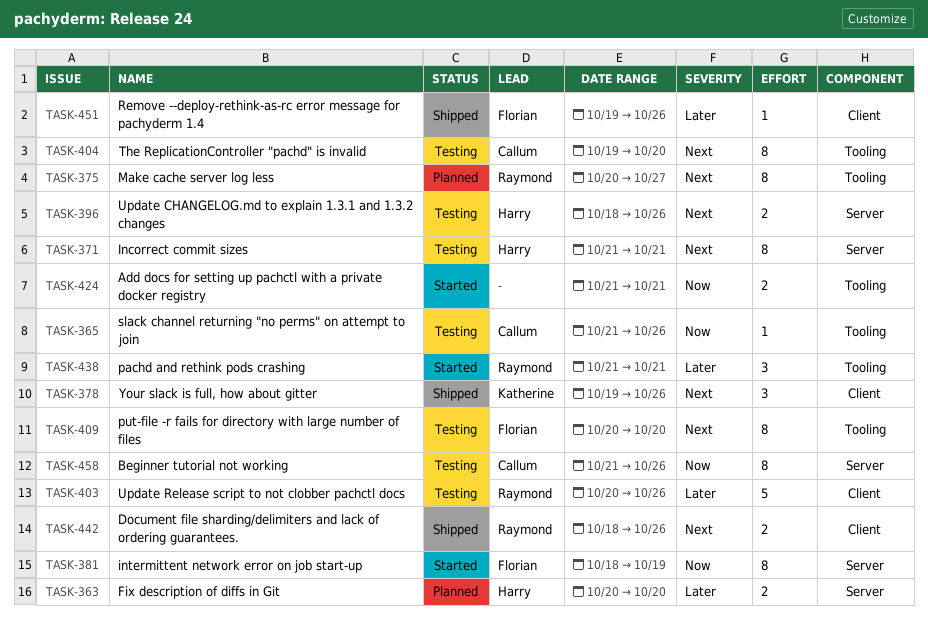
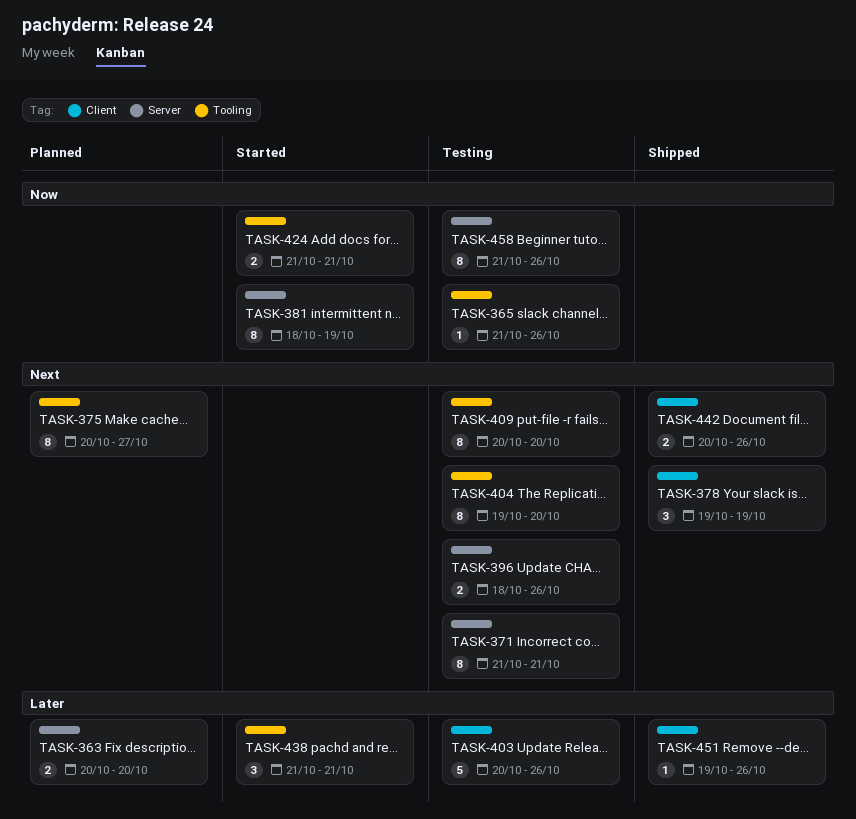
TASK-378, due: Oct 26 -> Oct 19
TASK-442, start: Oct 18 -> Oct 20

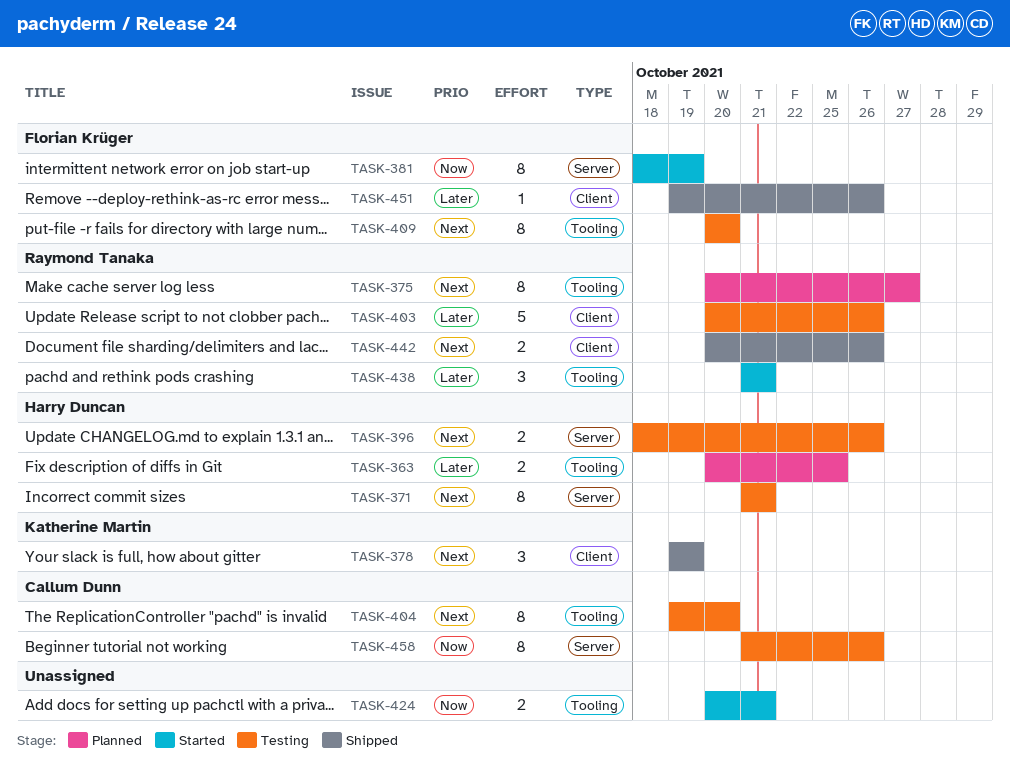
TASK-363, label: Server -> Tooling
TASK-363, due: Oct 20 -> Oct 25
TASK-365: present -> none
TASK-424, start: Oct 21 -> Oct 20

